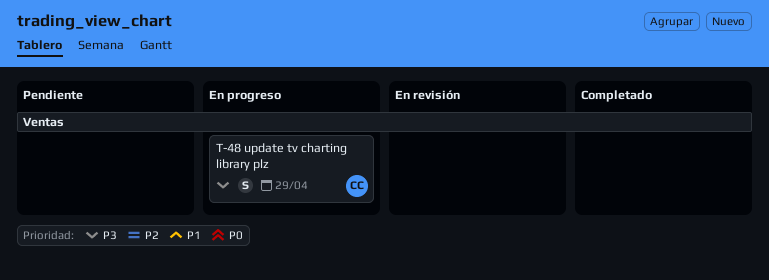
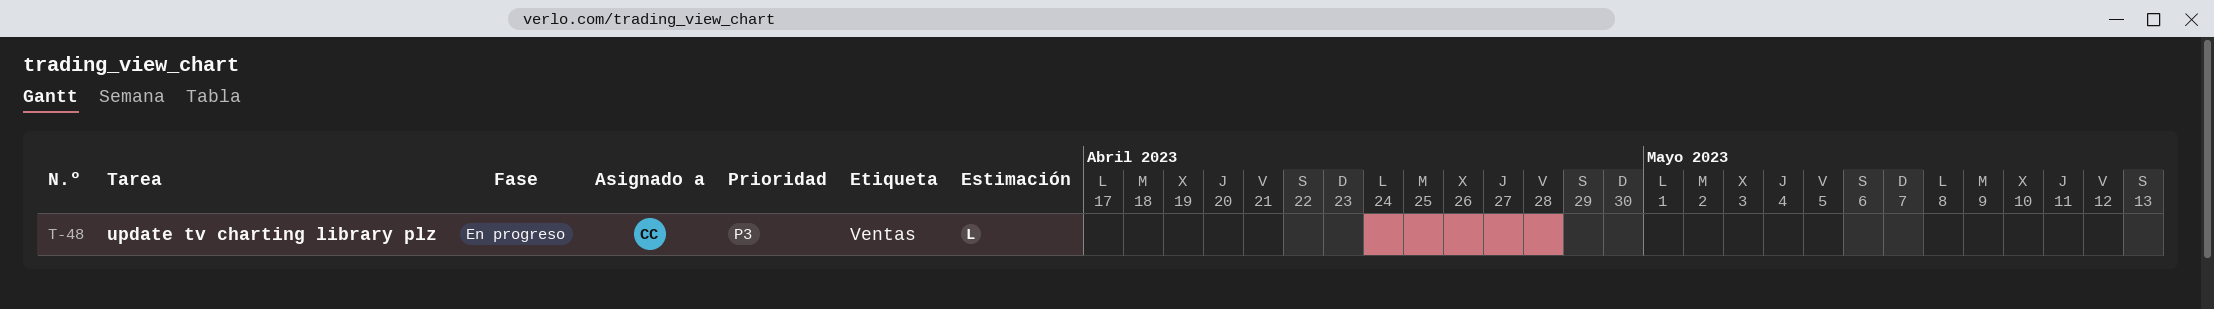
T-48, estimate: S -> L
T-48, due: Apr 29 -> Apr 28

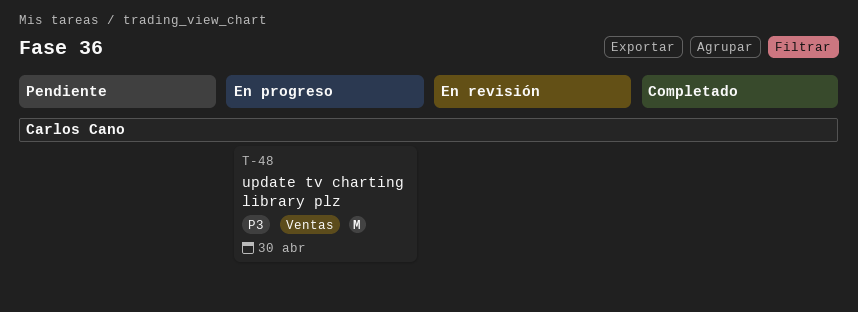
T-48, estimate: L -> M
T-48, due: Apr 28 -> Apr 30

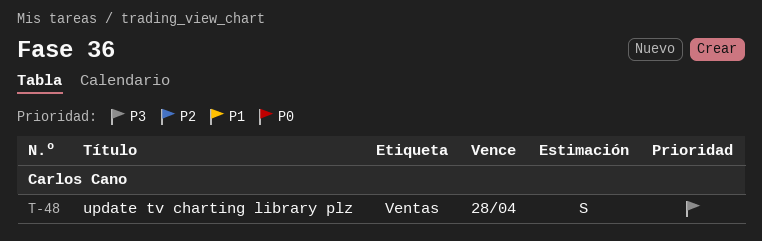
T-48, estimate: M -> S
T-48, due: Apr 30 -> Apr 28

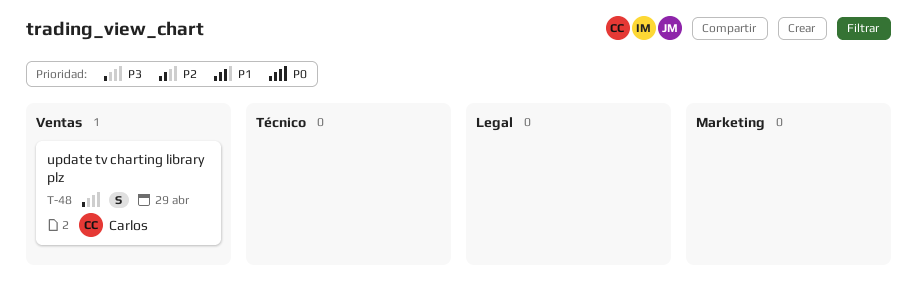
T-48, due: Apr 28 -> Apr 29

